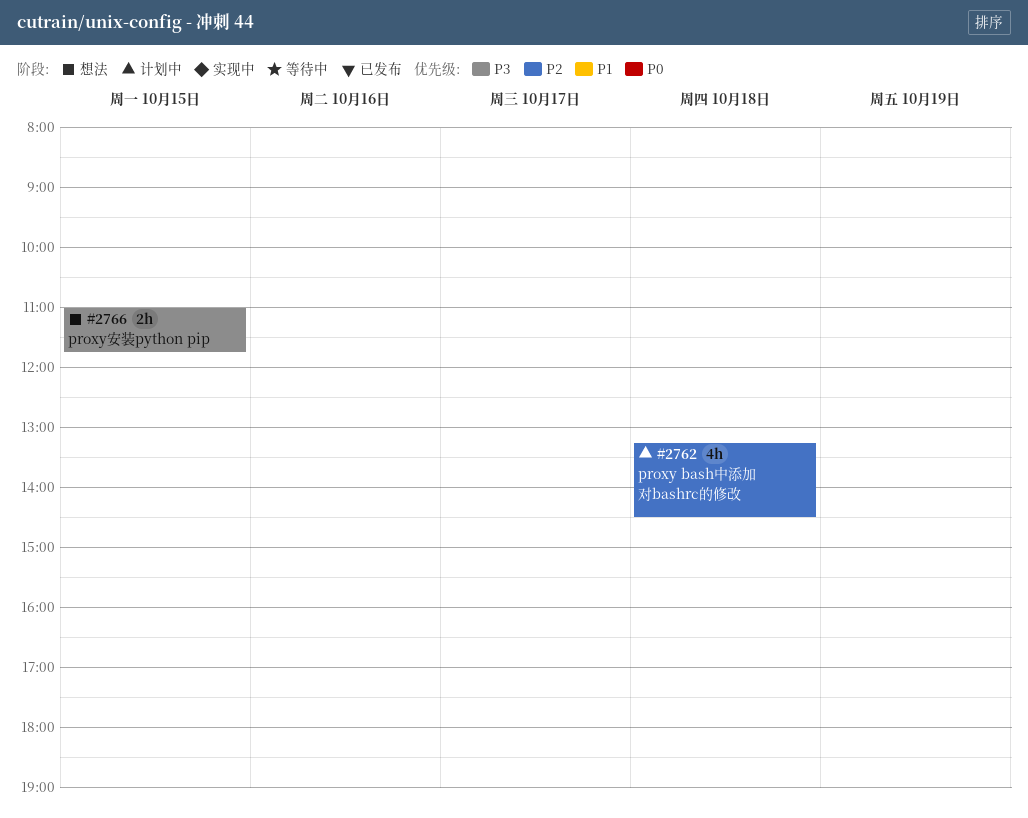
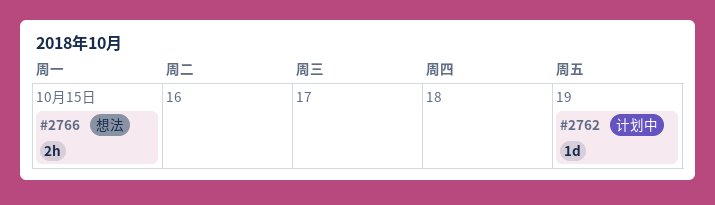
#2762, estimate: 4h -> 1d
#2762, day: Oct 18 -> Oct 19

